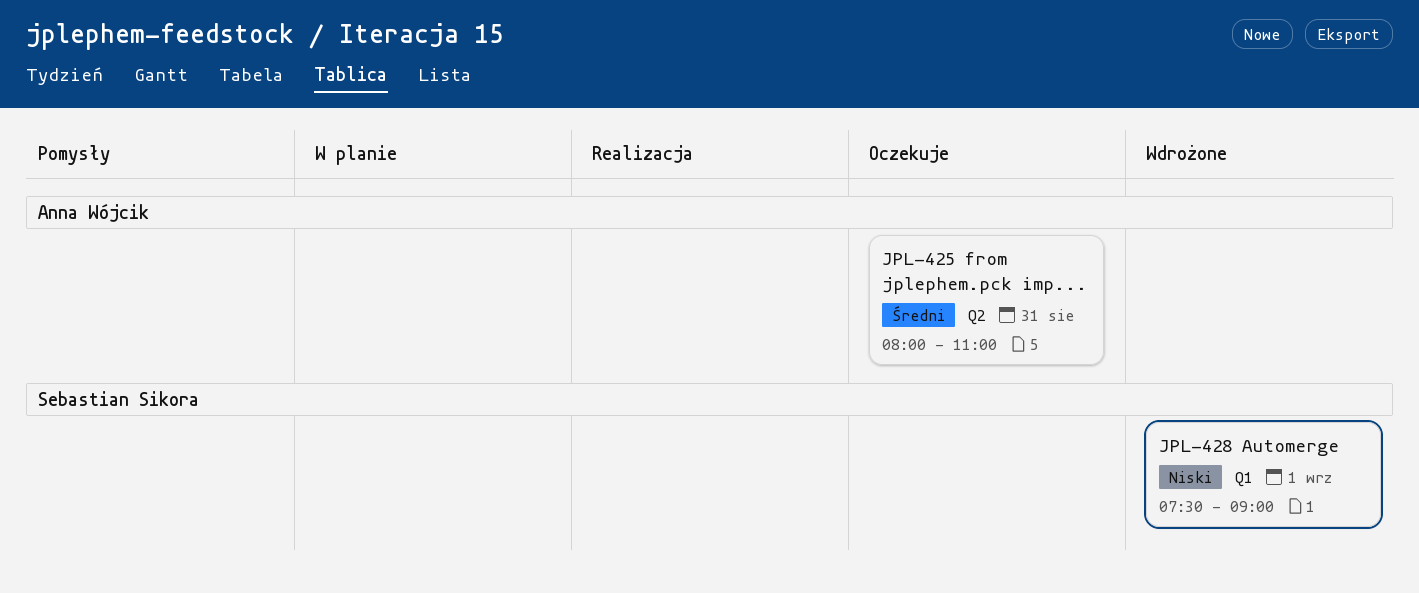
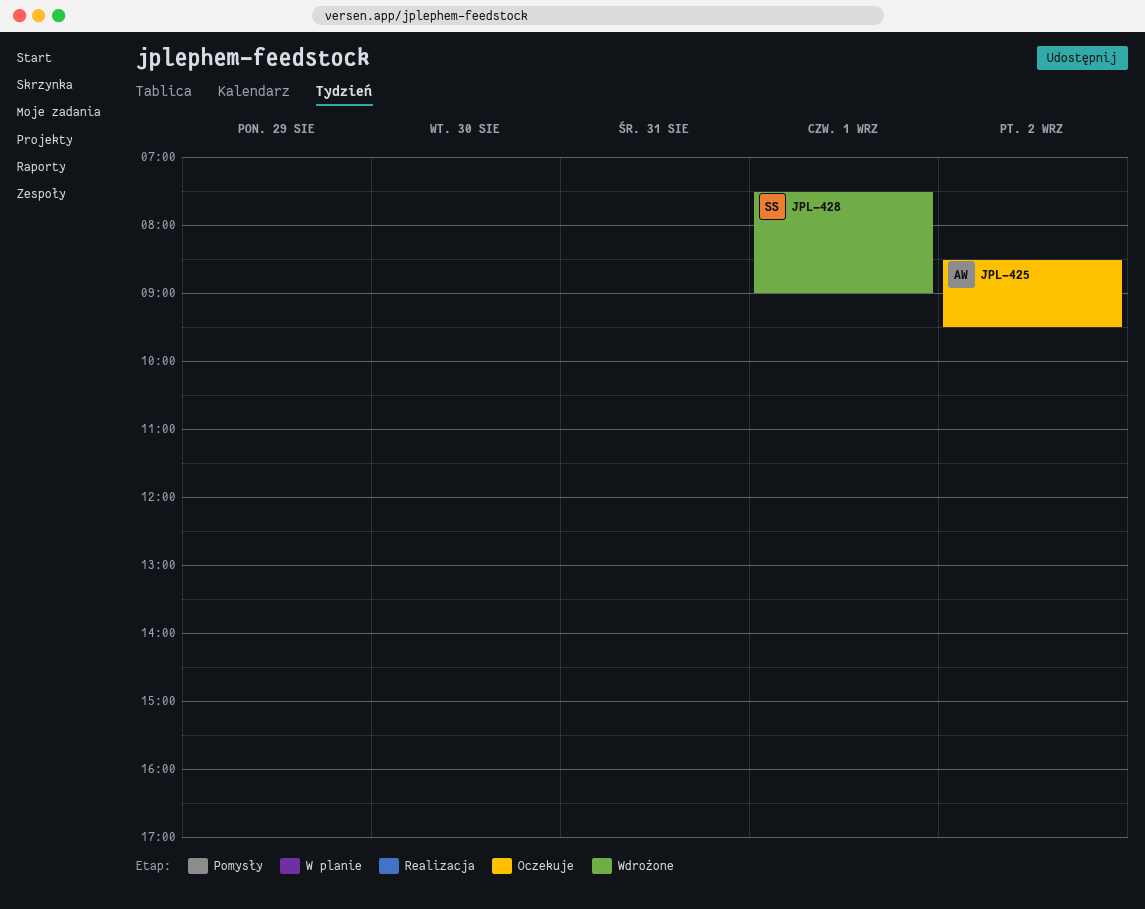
JPL-425, day: Aug 31 -> Sep 2
JPL-425, begins: 08:00 -> 08:30
JPL-425, ends: 11:00 -> 09:30

